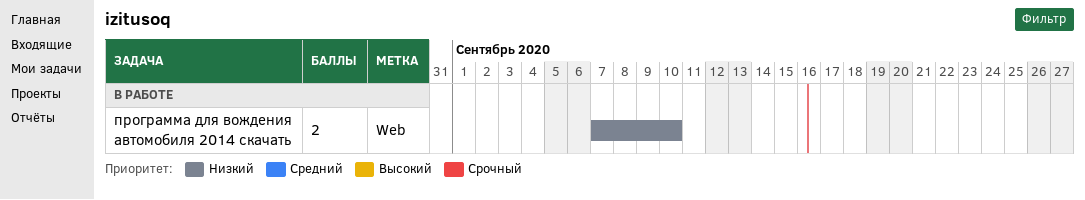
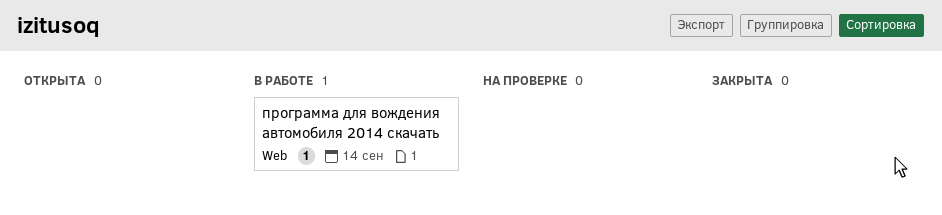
программа для вождения автомобиля 2014 скачать, estimate: 2 -> 1
программа для вождения автомобиля 2014 скачать, due: Sep 10 -> Sep 14

